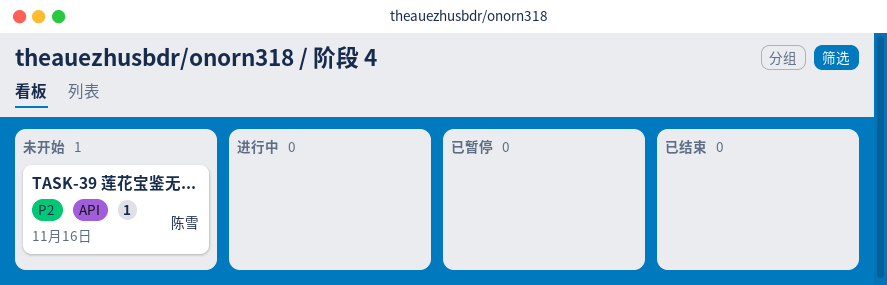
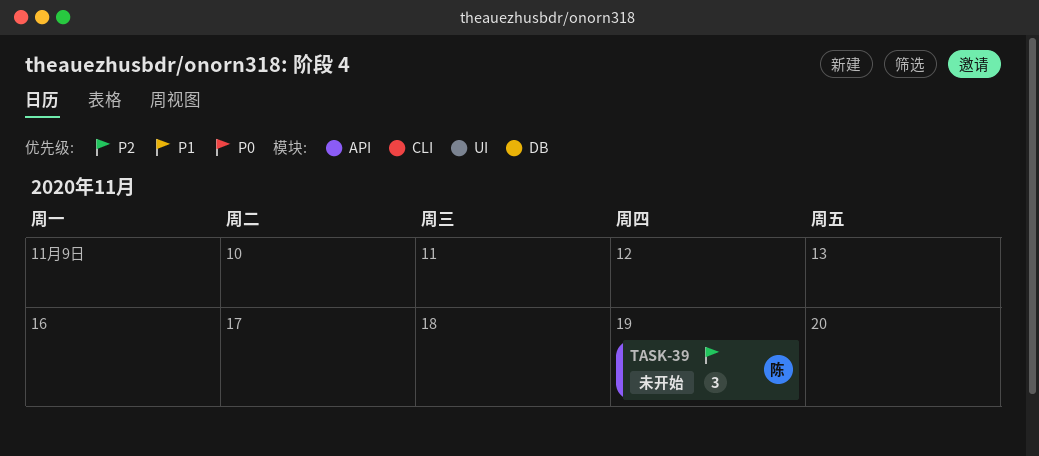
TASK-39, estimate: 1 -> 3
TASK-39, due: Nov 16 -> Nov 19

